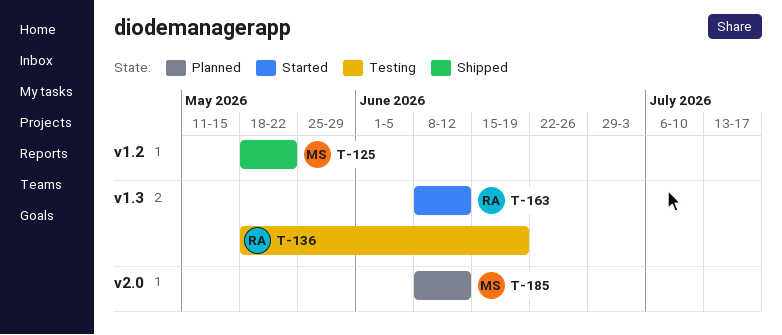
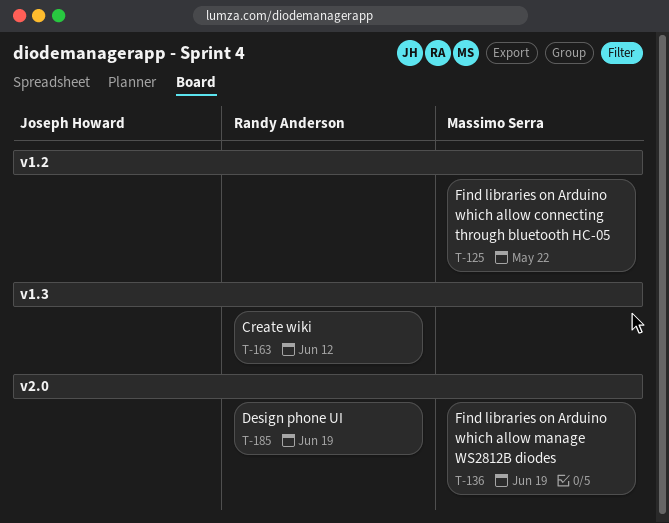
T-136, owner: Randy Anderson -> Massimo Serra
T-136, label: v1.3 -> v2.0
T-185, owner: Massimo Serra -> Randy Anderson
T-185, due: Jun 12 -> Jun 19

